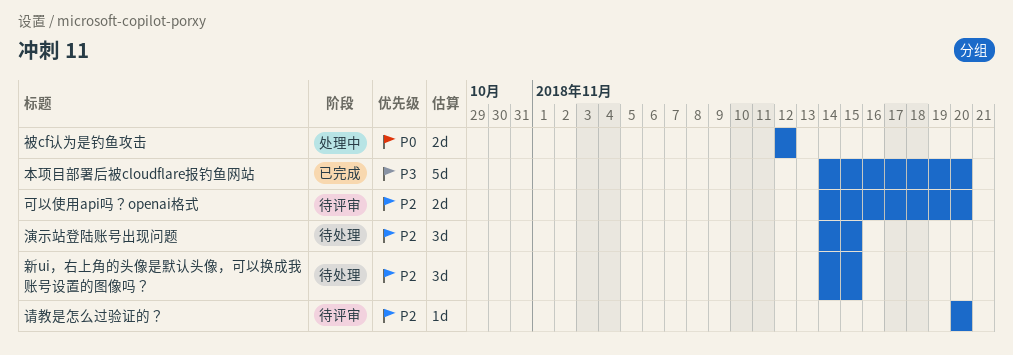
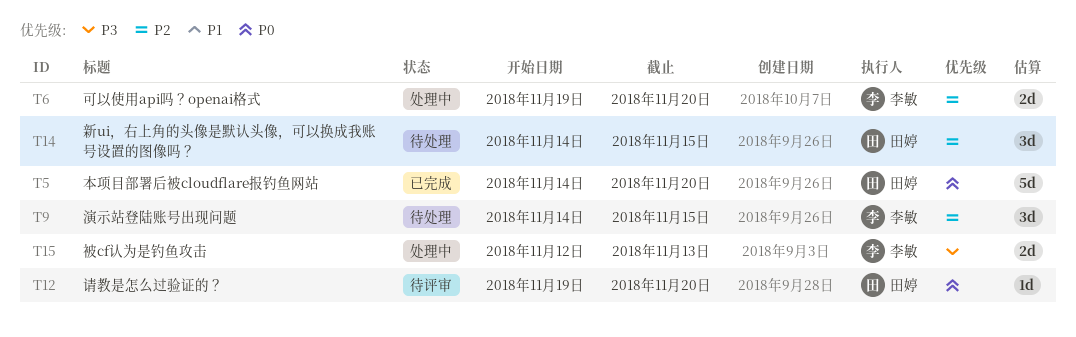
可以使用api吗？openai格式, status: 待评审 -> 处理中
可以使用api吗？openai格式, start: Nov 14 -> Nov 19
本项目部署后被cloudflare报钓鱼网站, priority: P3 -> P0
被cf认为是钓鱼攻击, priority: P0 -> P3
被cf认为是钓鱼攻击, due: Nov 12 -> Nov 13
请教是怎么过验证的？, priority: P2 -> P0
请教是怎么过验证的？, start: Nov 20 -> Nov 19

